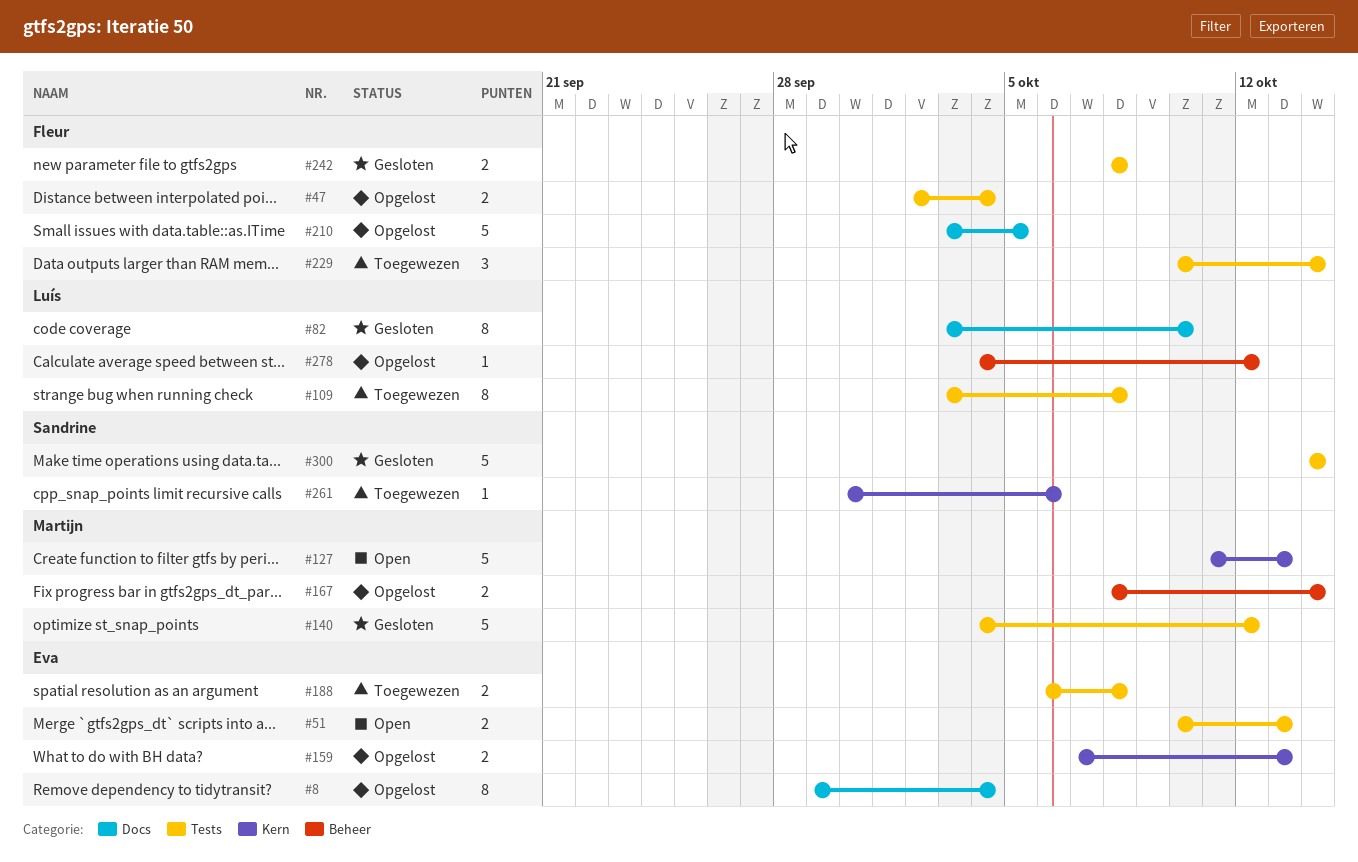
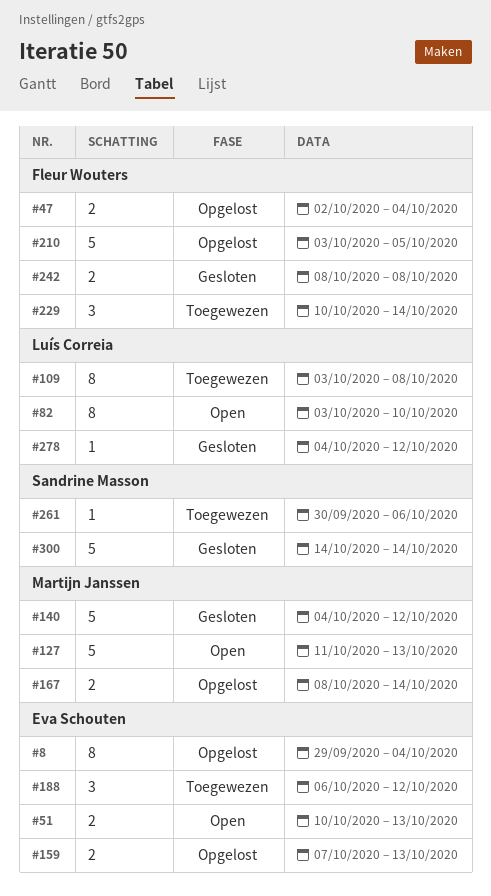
#82, status: Gesloten -> Open
#188, estimate: 2 -> 3
#188, due: Oct 8 -> Oct 12
#278, status: Opgelost -> Gesloten

